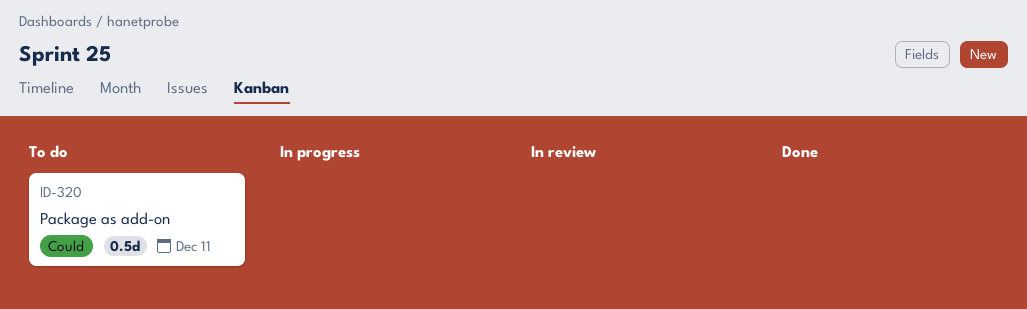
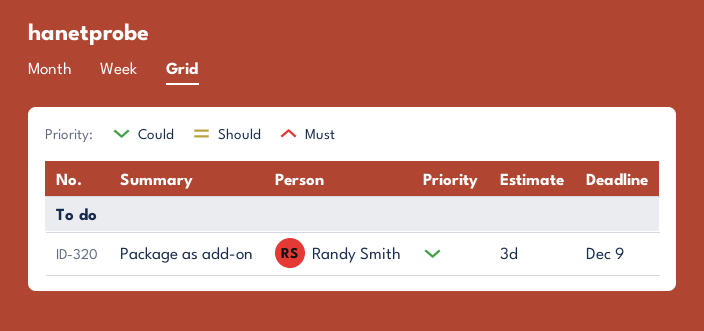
ID-320, estimate: 0.5d -> 3d
ID-320, due: Dec 11 -> Dec 9

